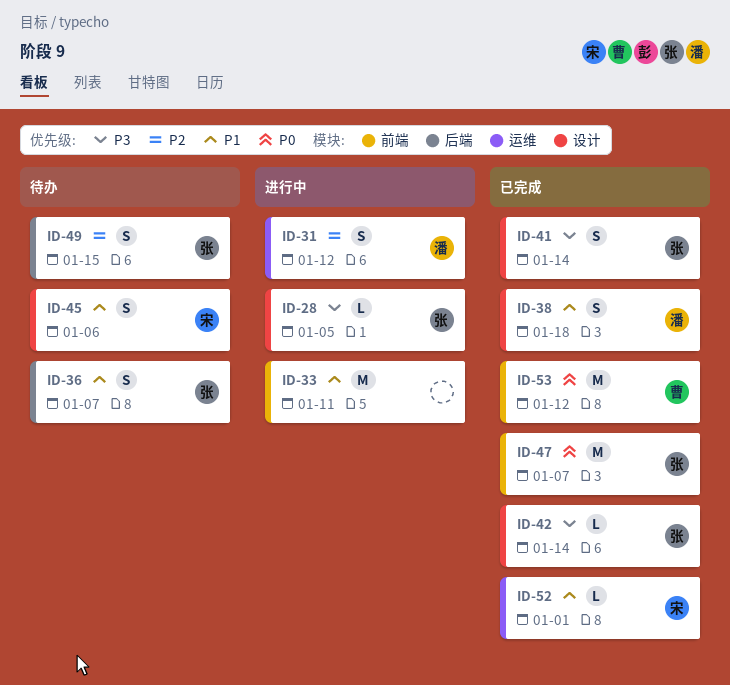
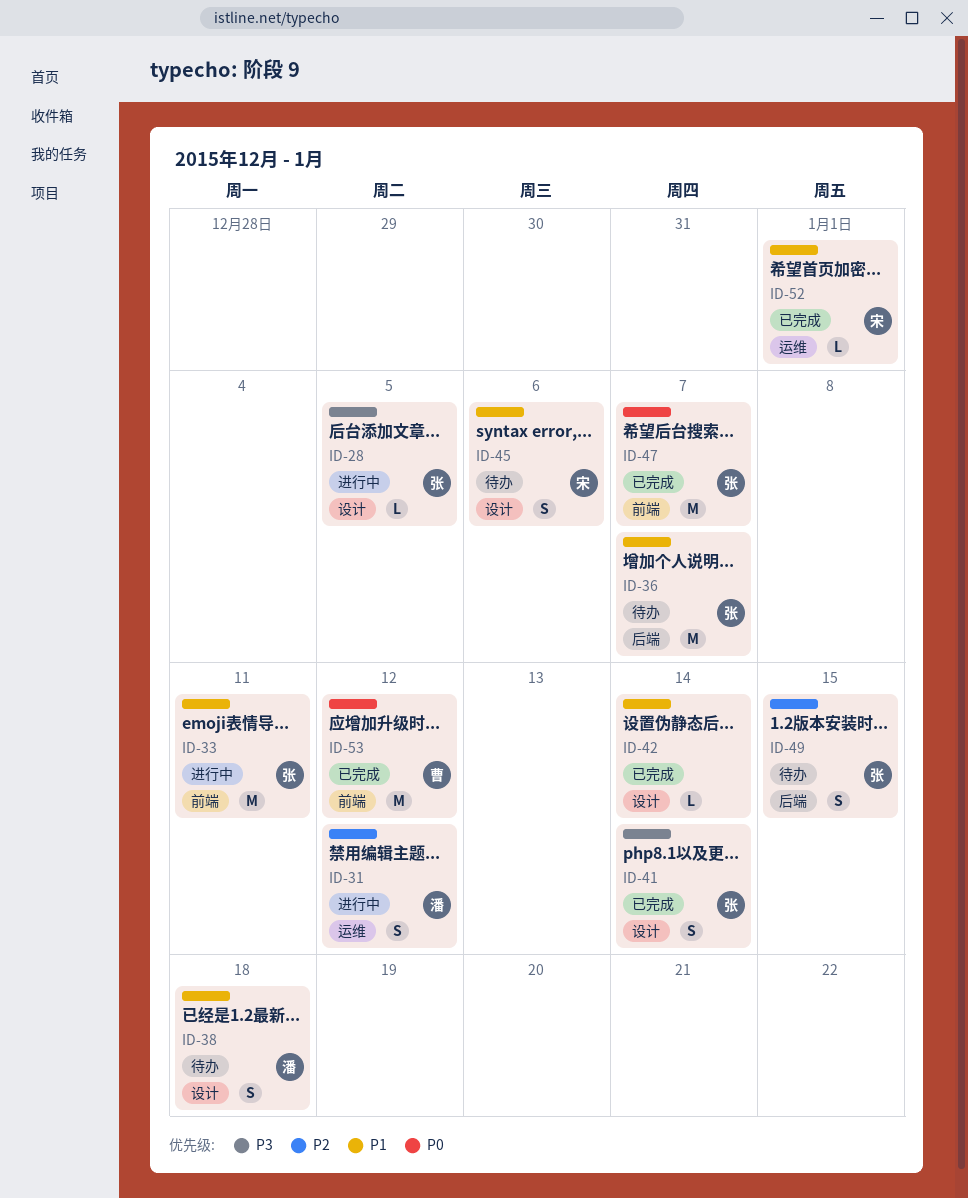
ID-33, owner: none -> 张
ID-36, estimate: S -> M
ID-38, status: 已完成 -> 待办
ID-42, owner: 张 -> none
ID-42, priority: P3 -> P1

